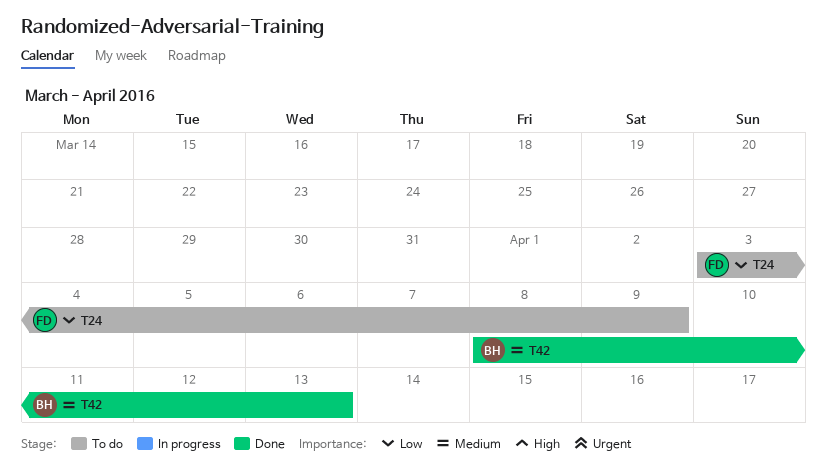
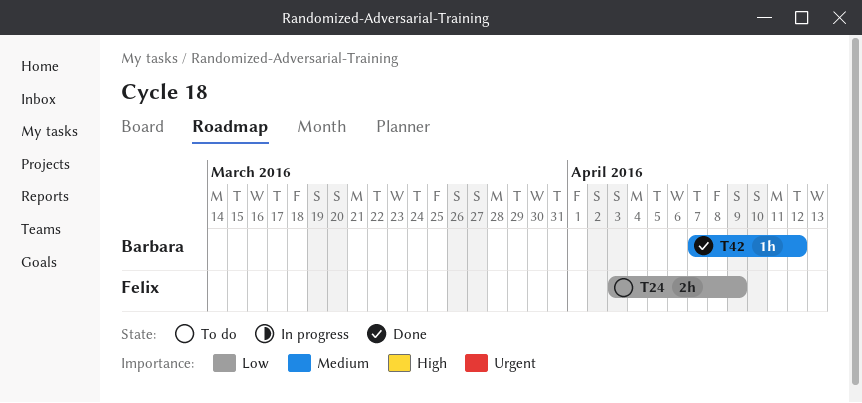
T42, start: Apr 8 -> Apr 7
T42, due: Apr 13 -> Apr 12

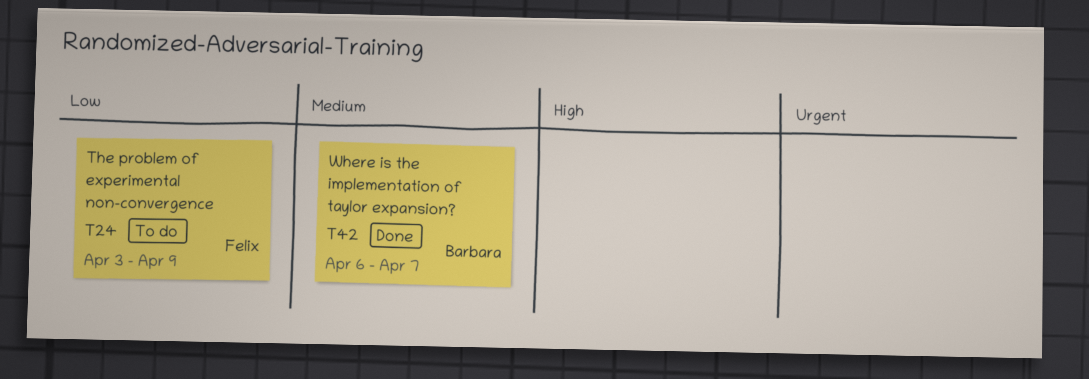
T42, start: Apr 7 -> Apr 6
T42, due: Apr 12 -> Apr 7

